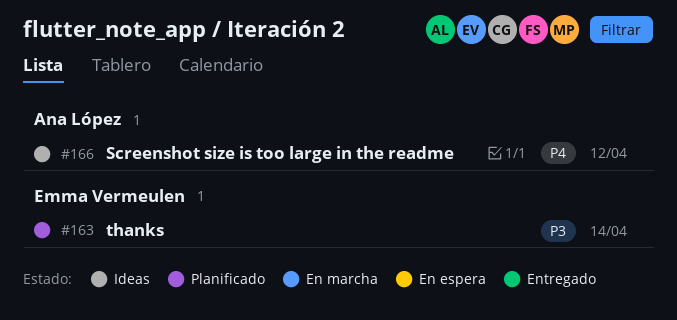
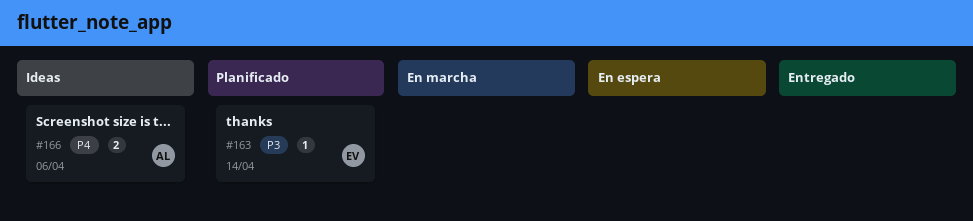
#166, due: Apr 12 -> Apr 6

